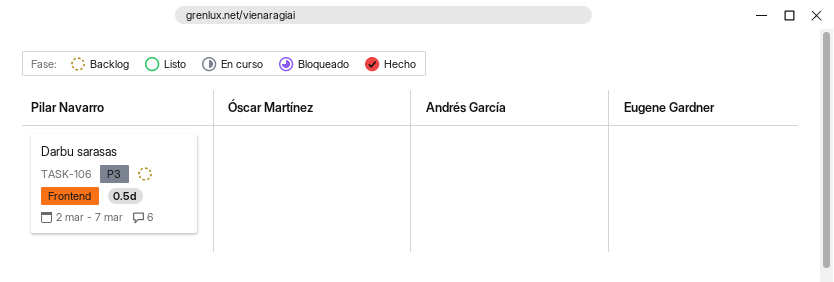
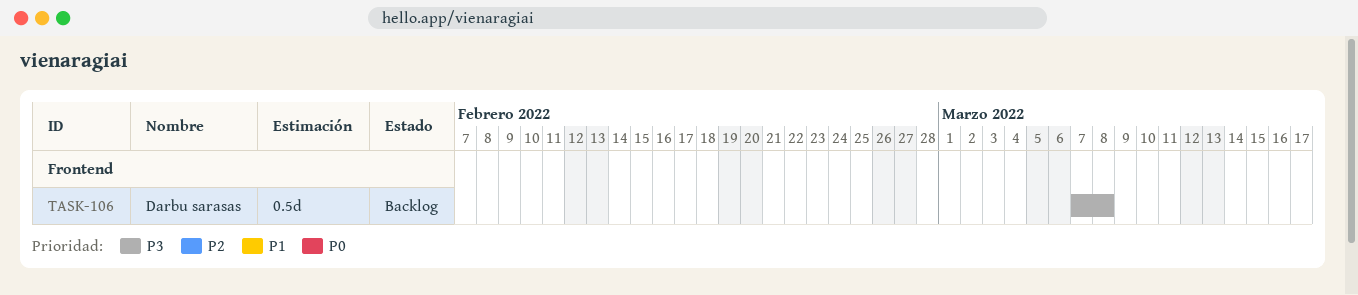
TASK-106, start: Mar 2 -> Mar 7
TASK-106, due: Mar 7 -> Mar 8

